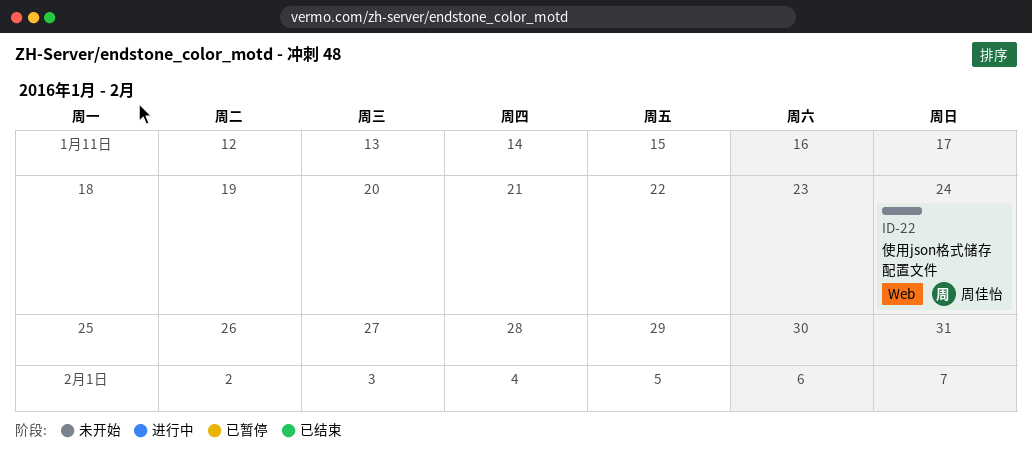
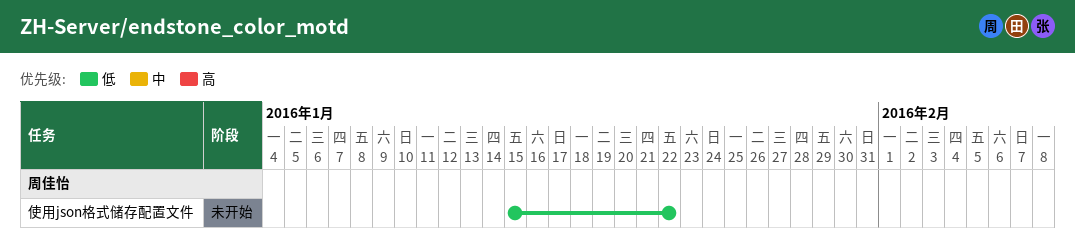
使用json格式储存配置文件, due: Jan 24 -> Jan 22

